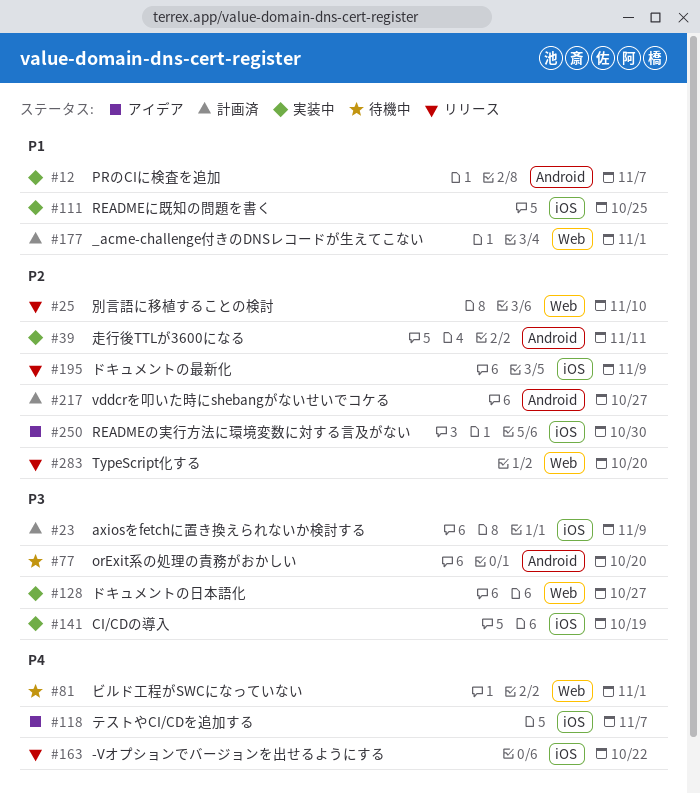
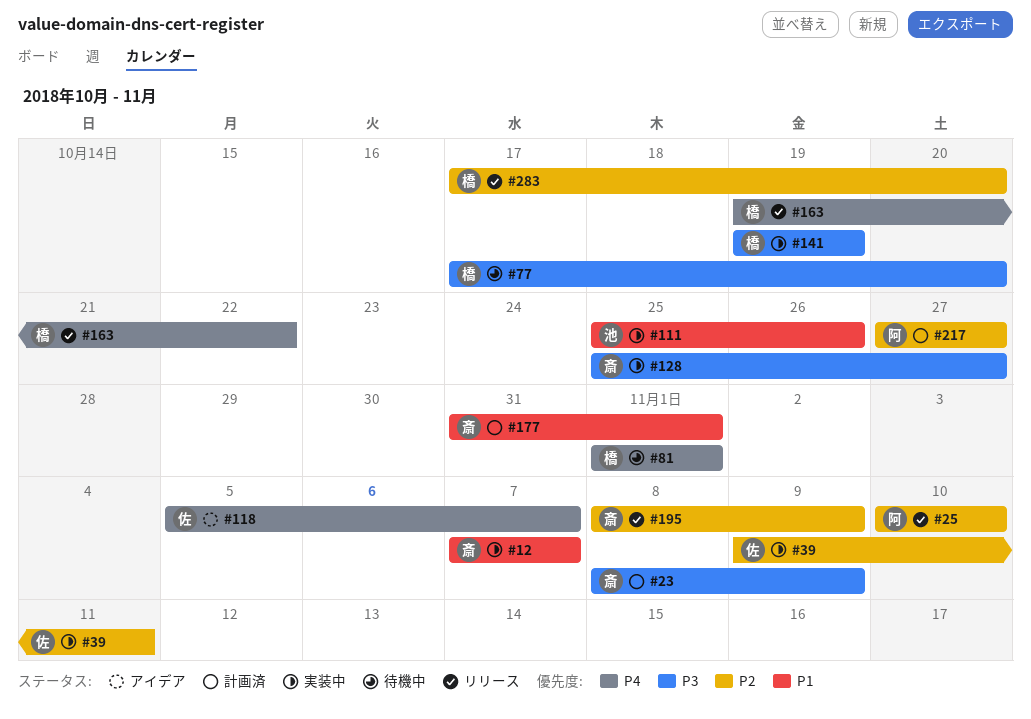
#111, due: Oct 25 -> Oct 26
#250: present -> none

